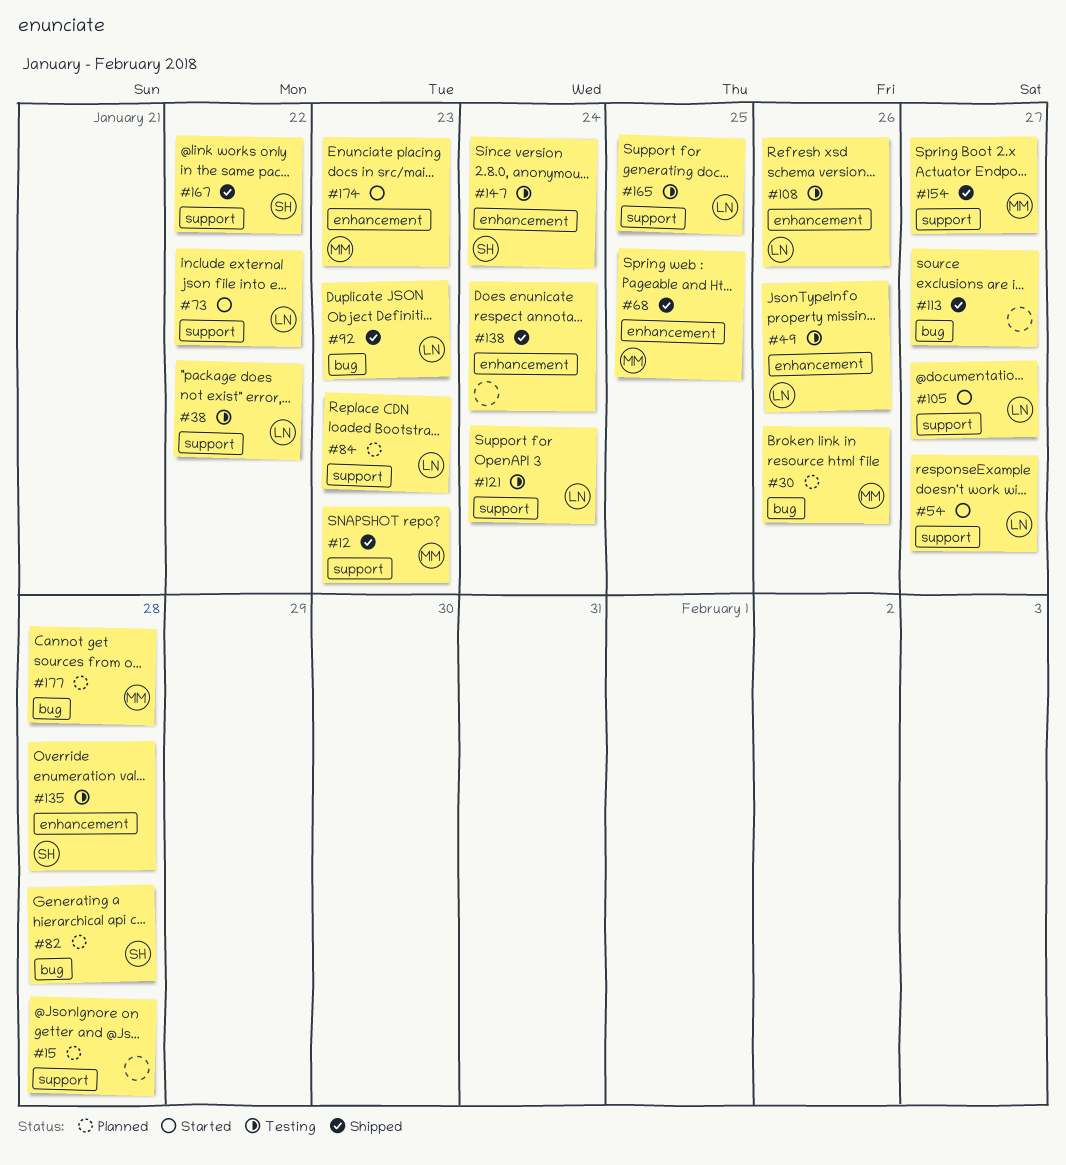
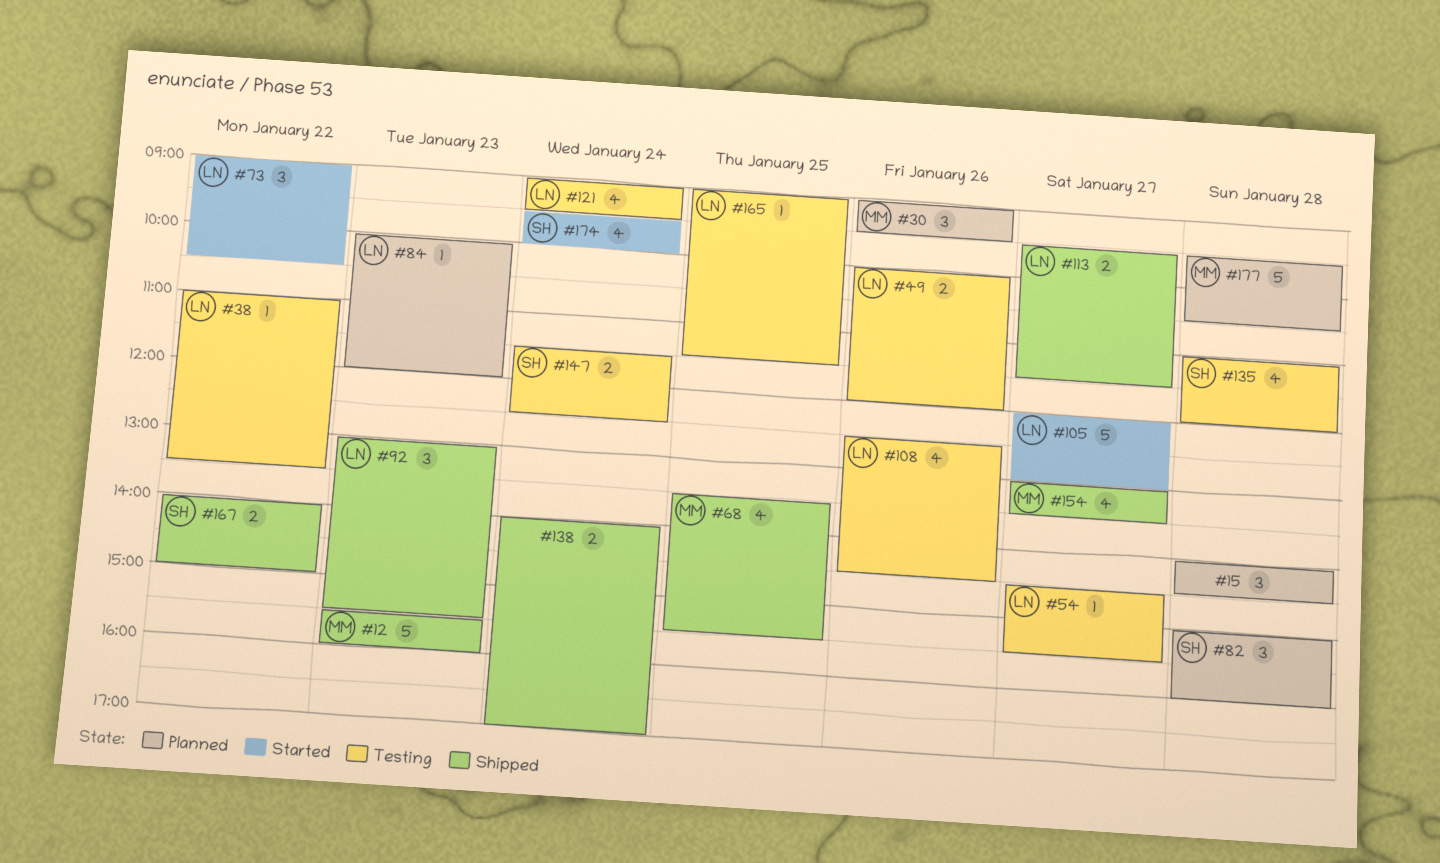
#54, status: Started -> Testing
#113, owner: none -> LN
#174, owner: MM -> SH
#174, day: Jan 23 -> Jan 24

